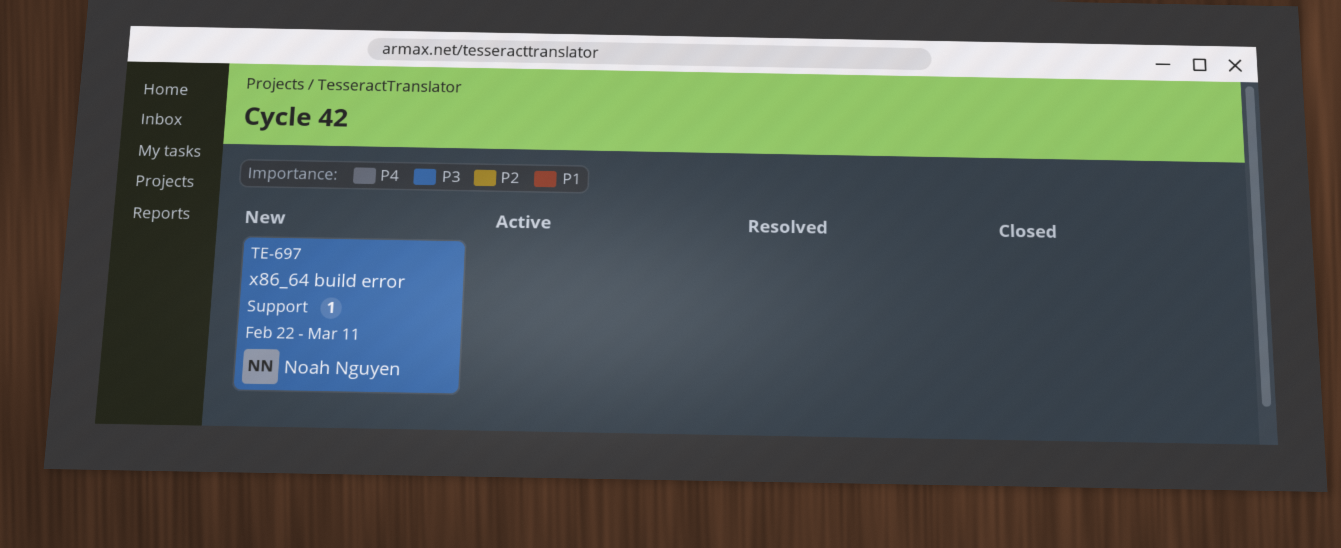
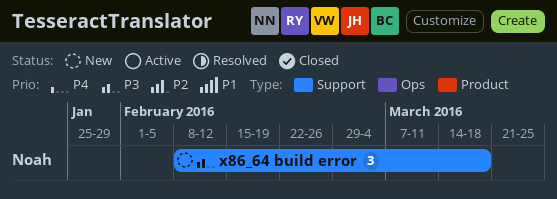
x86_64 build error, estimate: 1 -> 3
x86_64 build error, start: Feb 22 -> Feb 8
x86_64 build error, due: Mar 11 -> Mar 18

